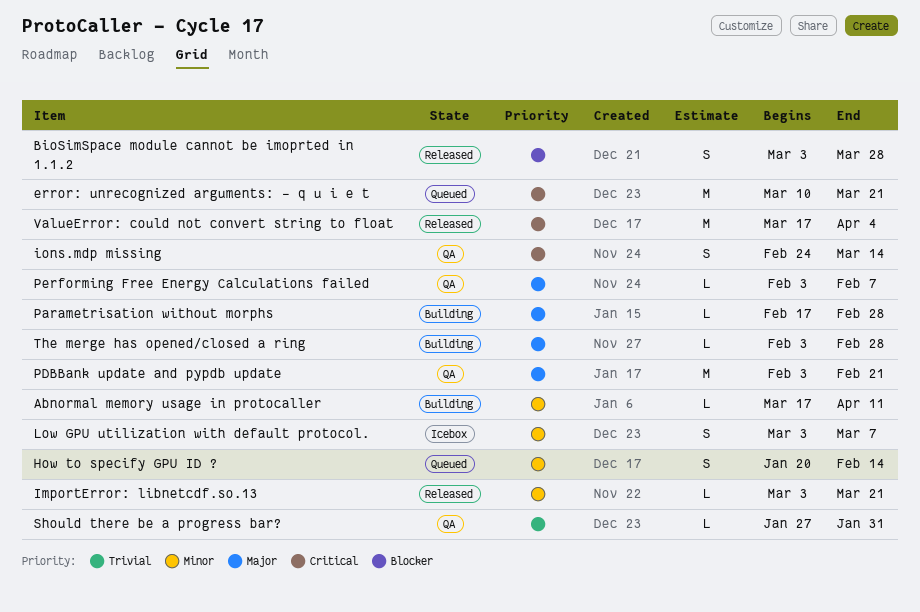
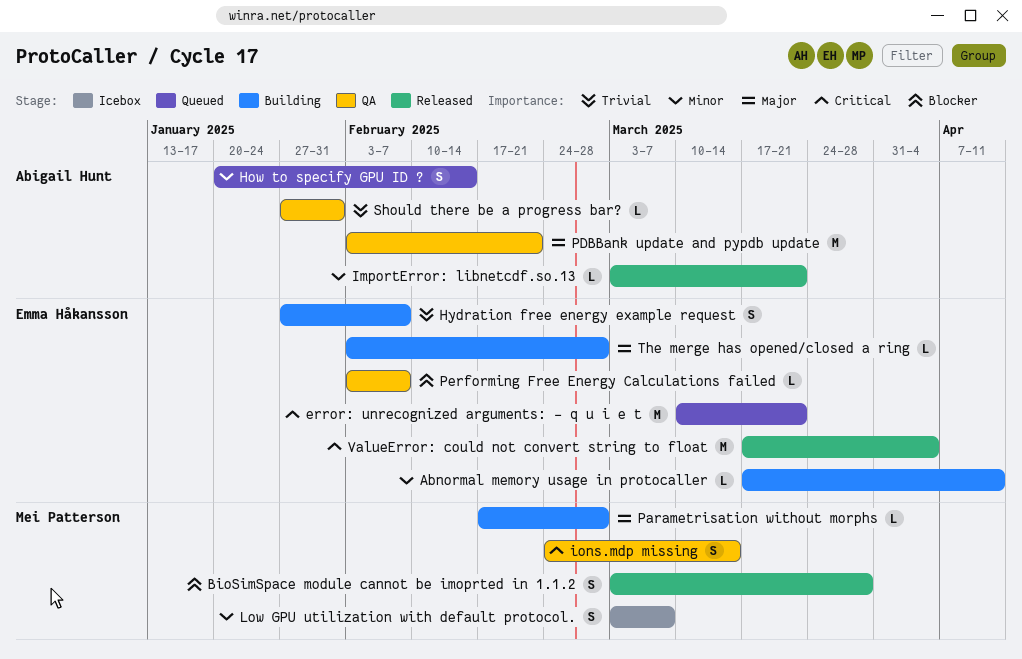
Hydration free energy example request: none -> present
Performing Free Energy Calculations failed, priority: Major -> Blocker

